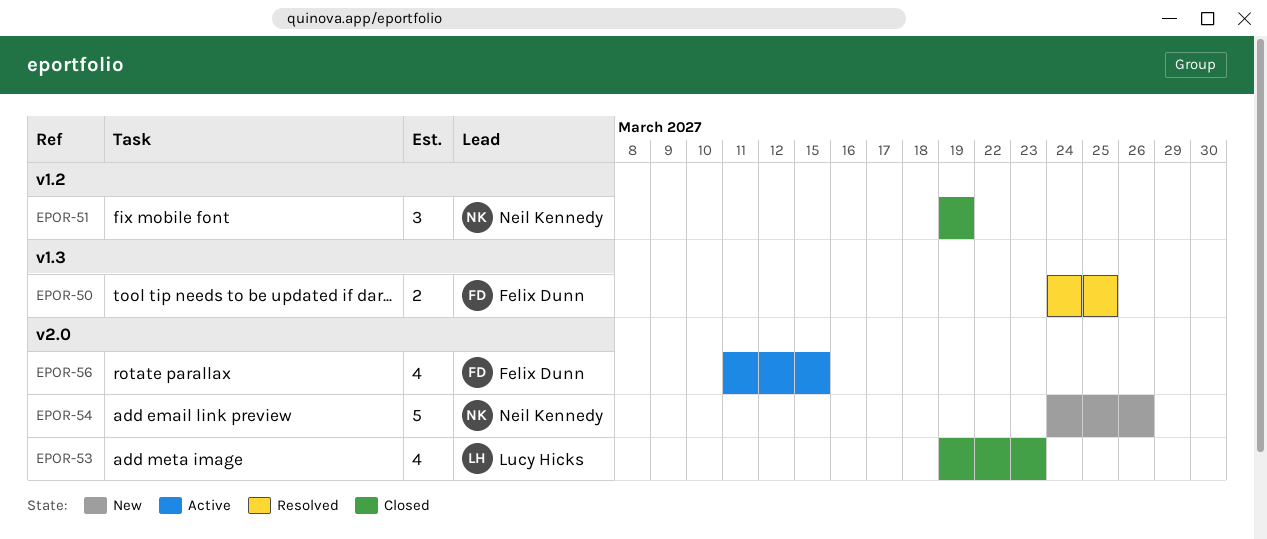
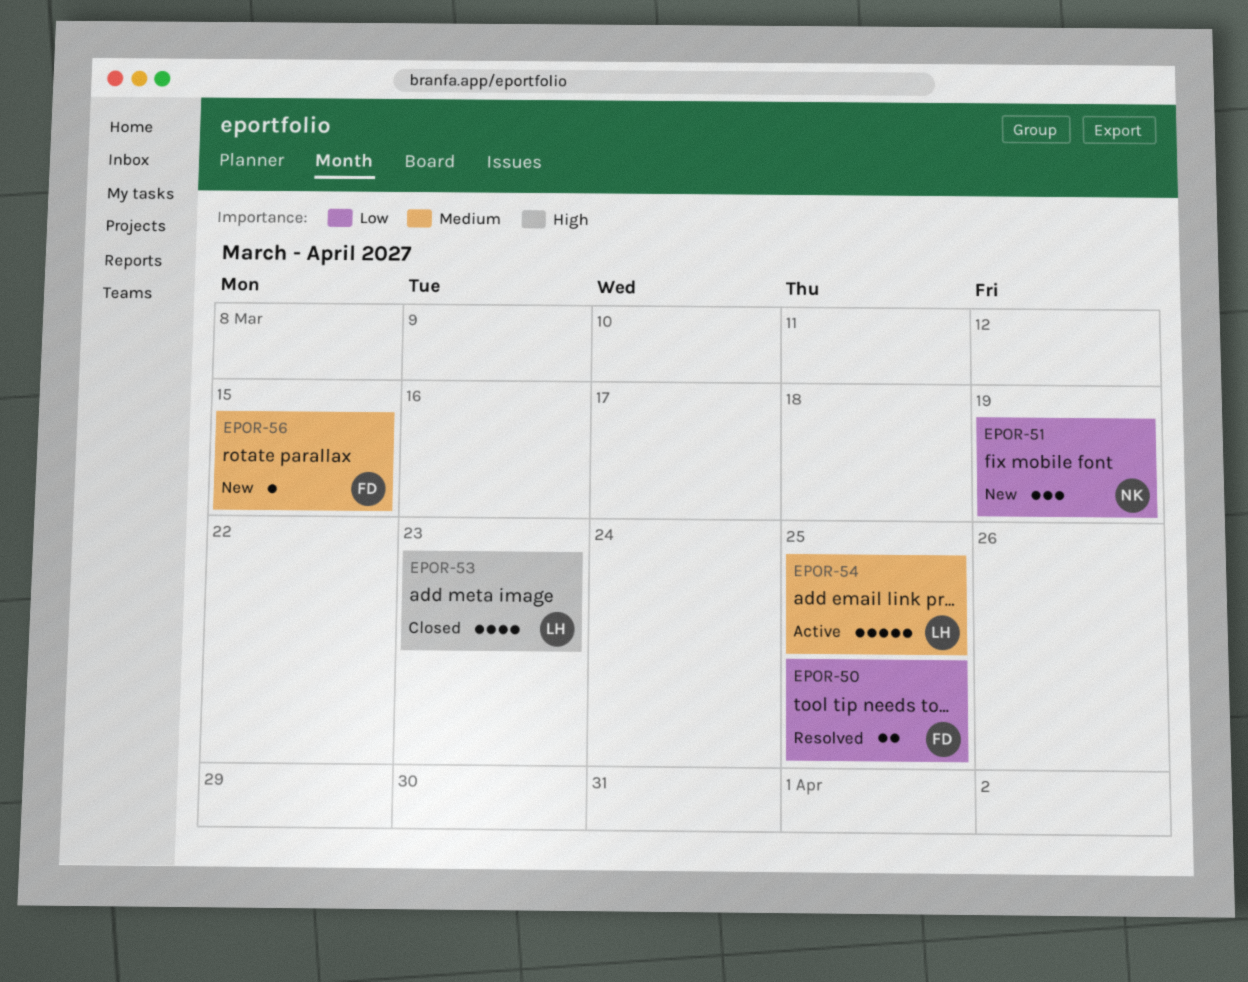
EPOR-51, status: Closed -> New
EPOR-54, status: New -> Active
EPOR-54, owner: Neil Kennedy -> Lucy Hicks
EPOR-54, due: Mar 26 -> Mar 25
EPOR-56, status: Active -> New
EPOR-56, estimate: 4 -> 1

